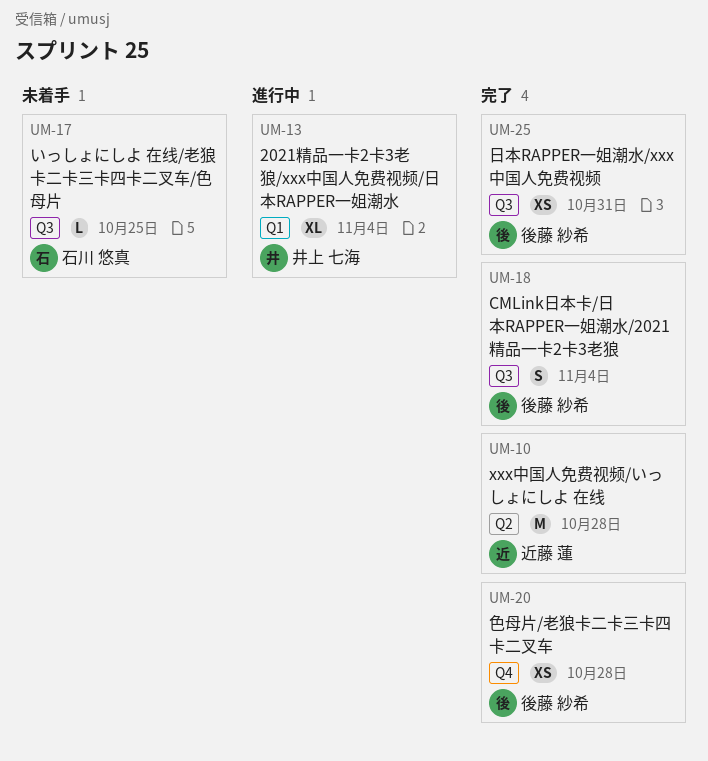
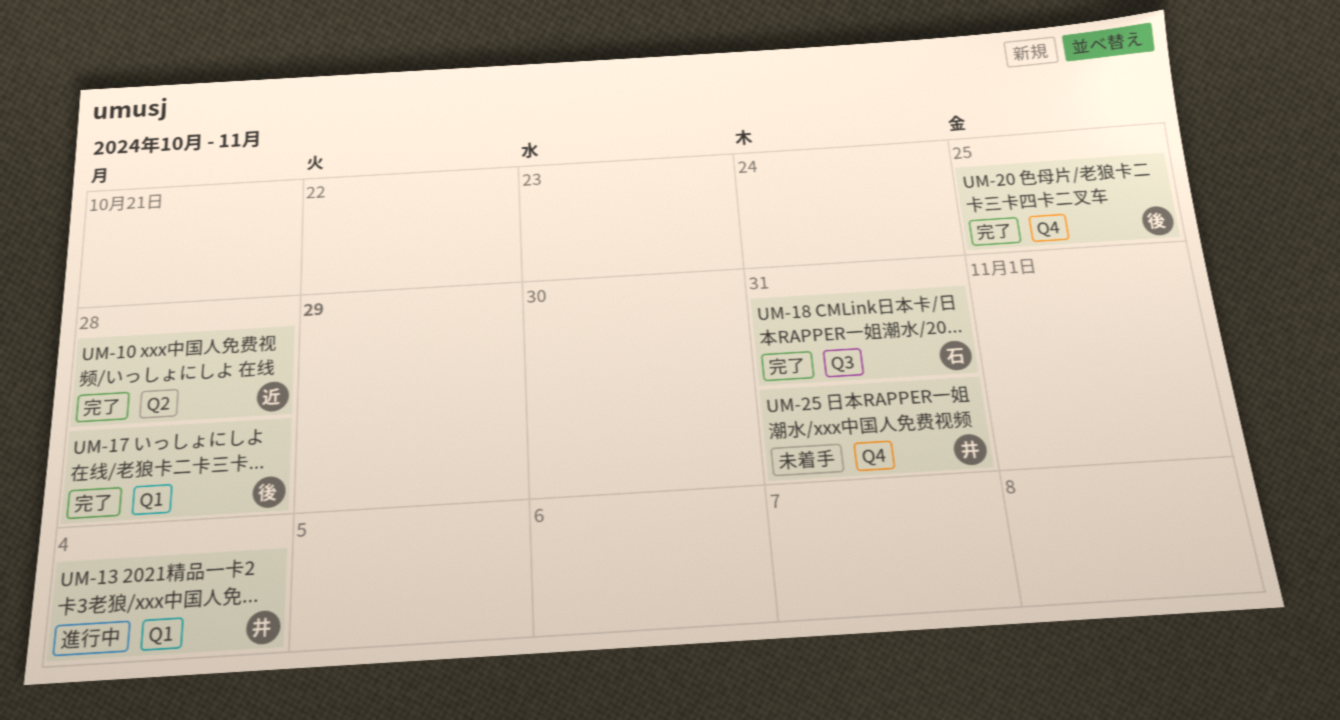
UM-17, status: 未着手 -> 完了
UM-17, owner: 石川 悠真 -> 後藤 紗希
UM-17, label: Q3 -> Q1
UM-17, due: Oct 25 -> Oct 28
UM-18, owner: 後藤 紗希 -> 石川 悠真
UM-18, due: Nov 4 -> Oct 31
UM-20, due: Oct 28 -> Oct 25
UM-25, status: 完了 -> 未着手
UM-25, owner: 後藤 紗希 -> 井上 七海
UM-25, label: Q3 -> Q4

